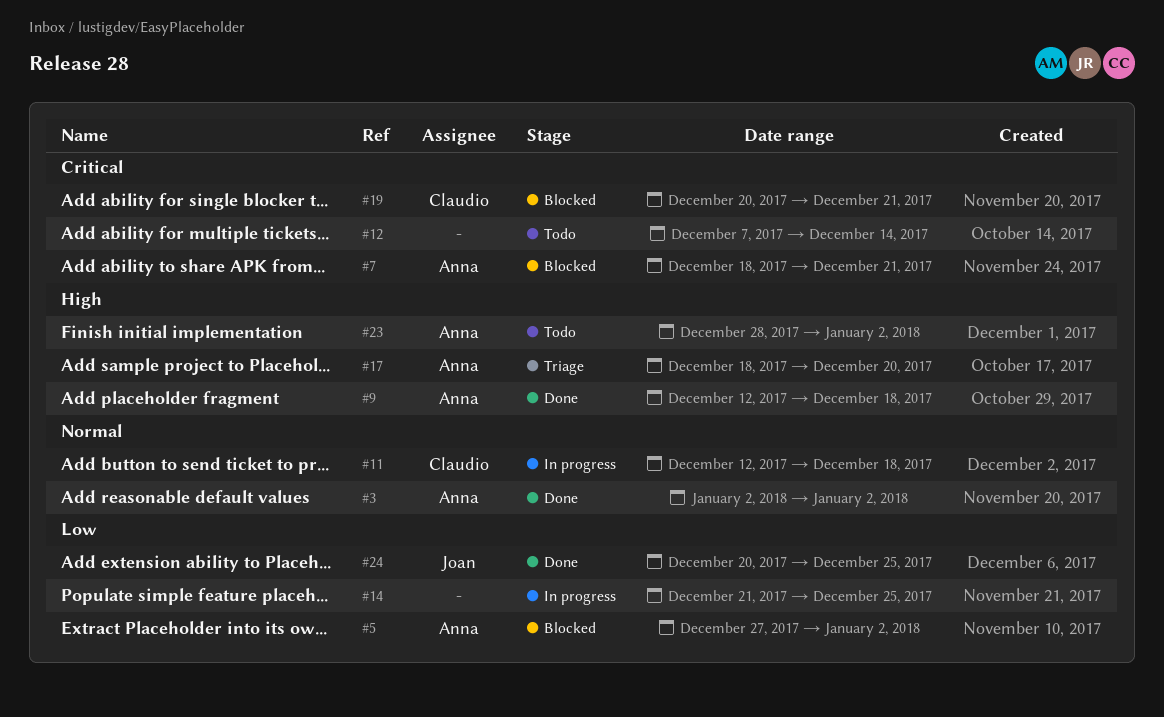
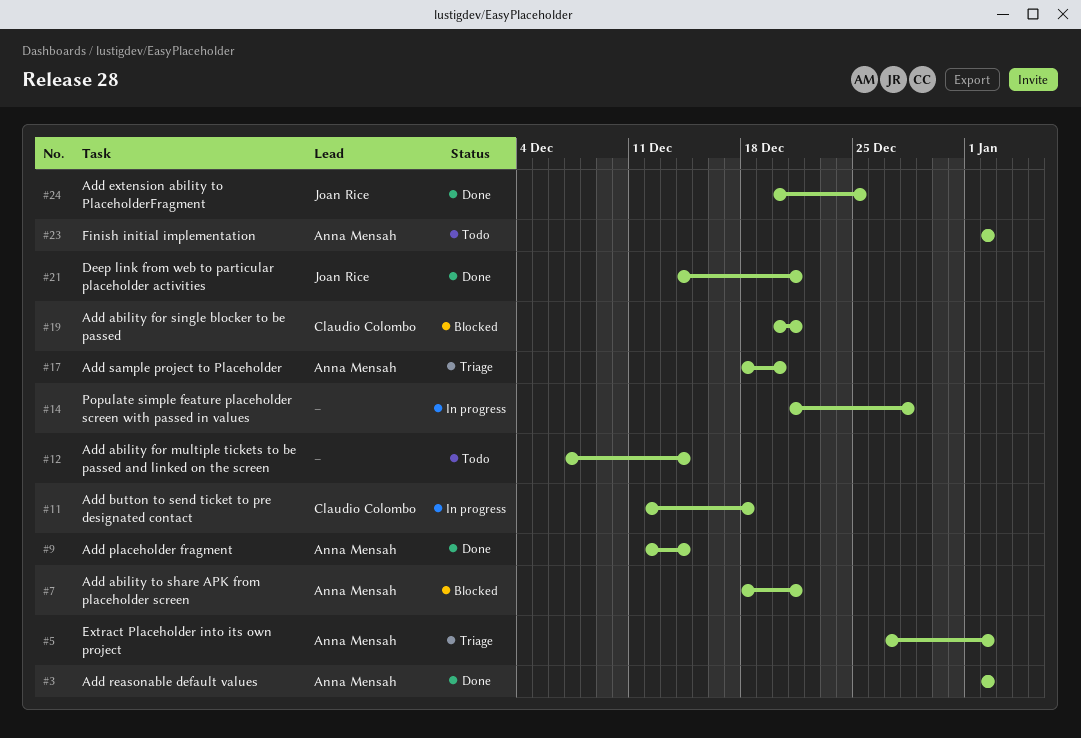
#5, status: Blocked -> Triage
#9, due: Dec 18 -> Dec 14
#14, due: Dec 25 -> Dec 28
#21: none -> present
#23, start: Dec 28 -> Jan 2

